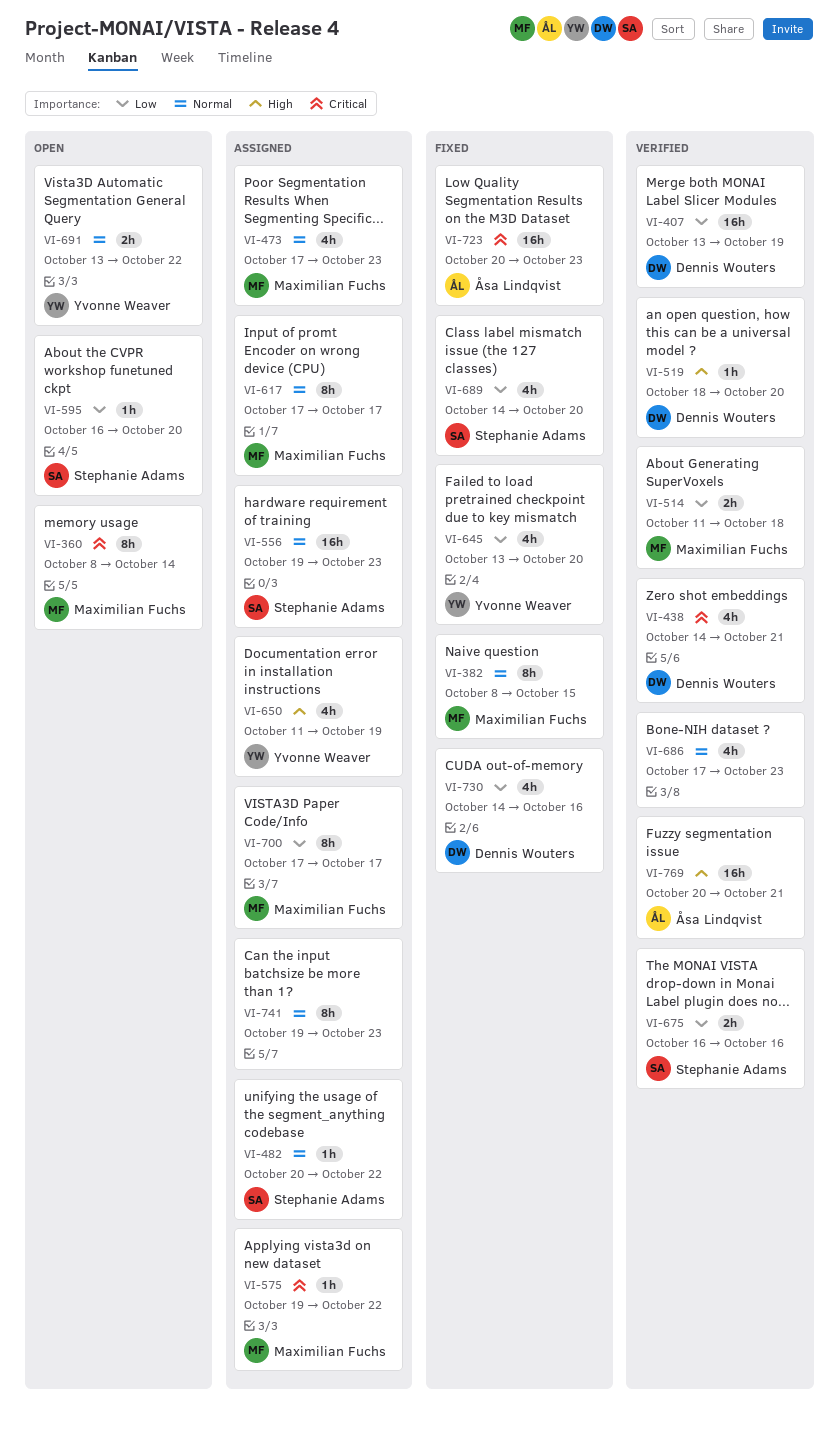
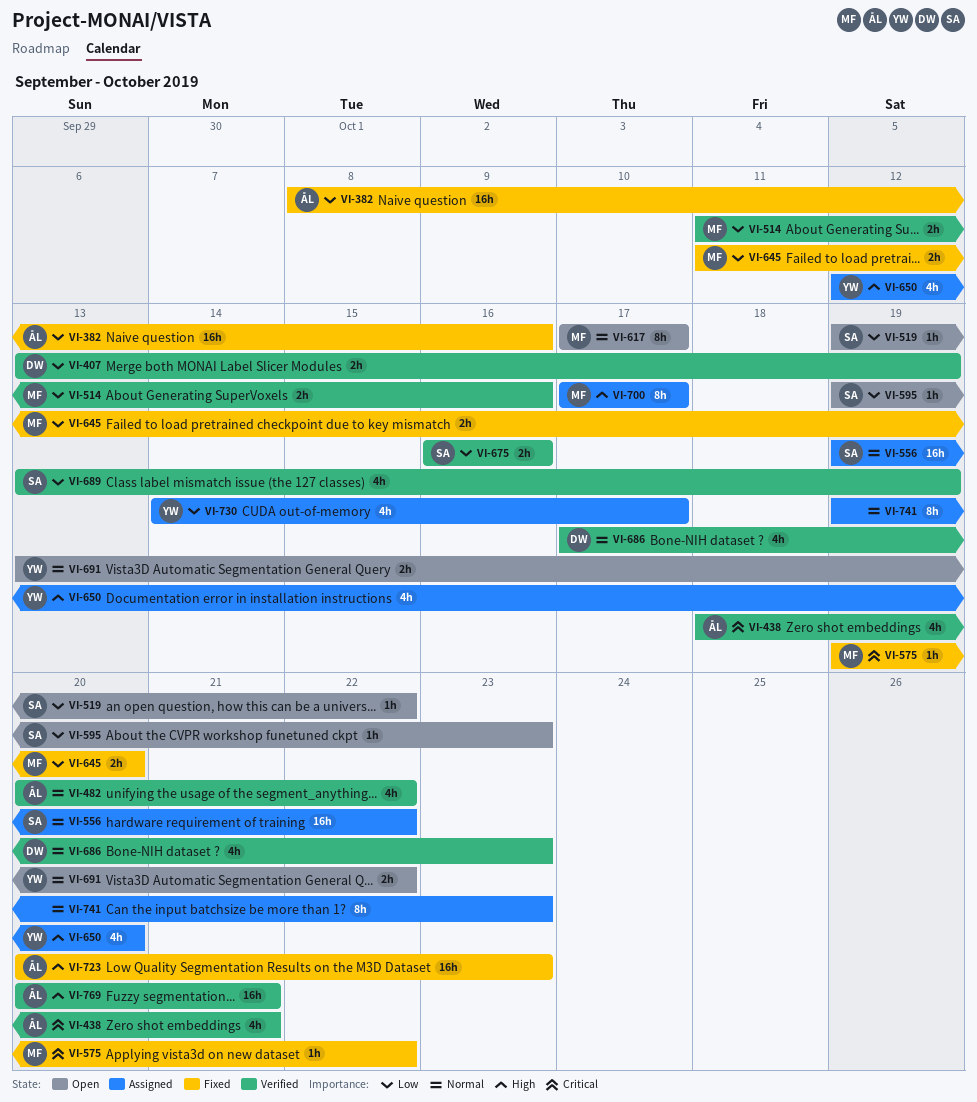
VI-360: present -> none
VI-382, owner: Maximilian Fuchs -> Åsa Lindqvist
VI-382, priority: Normal -> Low
VI-382, estimate: 8h -> 16h
VI-382, due: Oct 15 -> Oct 16
VI-407, estimate: 16h -> 2h
VI-438, owner: Dennis Wouters -> Åsa Lindqvist
VI-438, start: Oct 14 -> Oct 18
VI-473: present -> none
VI-482, status: Assigned -> Verified
VI-482, owner: Stephanie Adams -> Åsa Lindqvist
VI-482, estimate: 1h -> 4h
VI-514, due: Oct 18 -> Oct 16
VI-519, status: Verified -> Open
VI-519, owner: Dennis Wouters -> Stephanie Adams
VI-519, priority: High -> Low
VI-519, start: Oct 18 -> Oct 19
VI-519, due: Oct 20 -> Oct 22
VI-556, due: Oct 23 -> Oct 22
VI-575, status: Assigned -> Fixed
VI-595, start: Oct 16 -> Oct 19
VI-595, due: Oct 20 -> Oct 23
VI-617, status: Assigned -> Open
VI-645, owner: Yvonne Weaver -> Maximilian Fuchs
VI-645, estimate: 4h -> 2h
VI-645, start: Oct 13 -> Oct 11
VI-650, start: Oct 11 -> Oct 12
VI-650, due: Oct 19 -> Oct 20
VI-686, owner: none -> Dennis Wouters
VI-689, status: Fixed -> Verified
VI-689, start: Oct 14 -> Oct 13
VI-689, due: Oct 20 -> Oct 19
VI-700, priority: Low -> High
VI-723, priority: Critical -> High
VI-730, status: Fixed -> Assigned
VI-730, owner: Dennis Wouters -> Yvonne Weaver
VI-730, due: Oct 16 -> Oct 17

